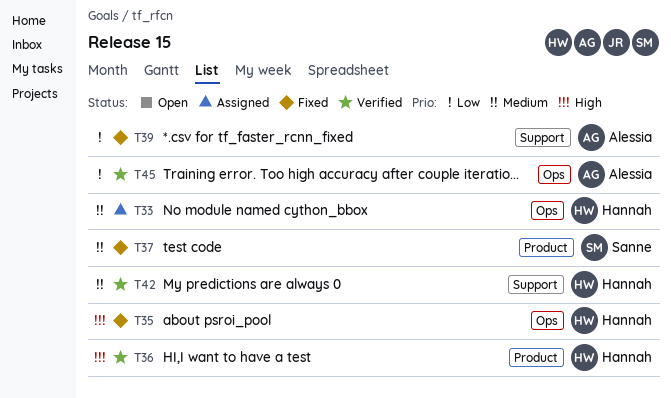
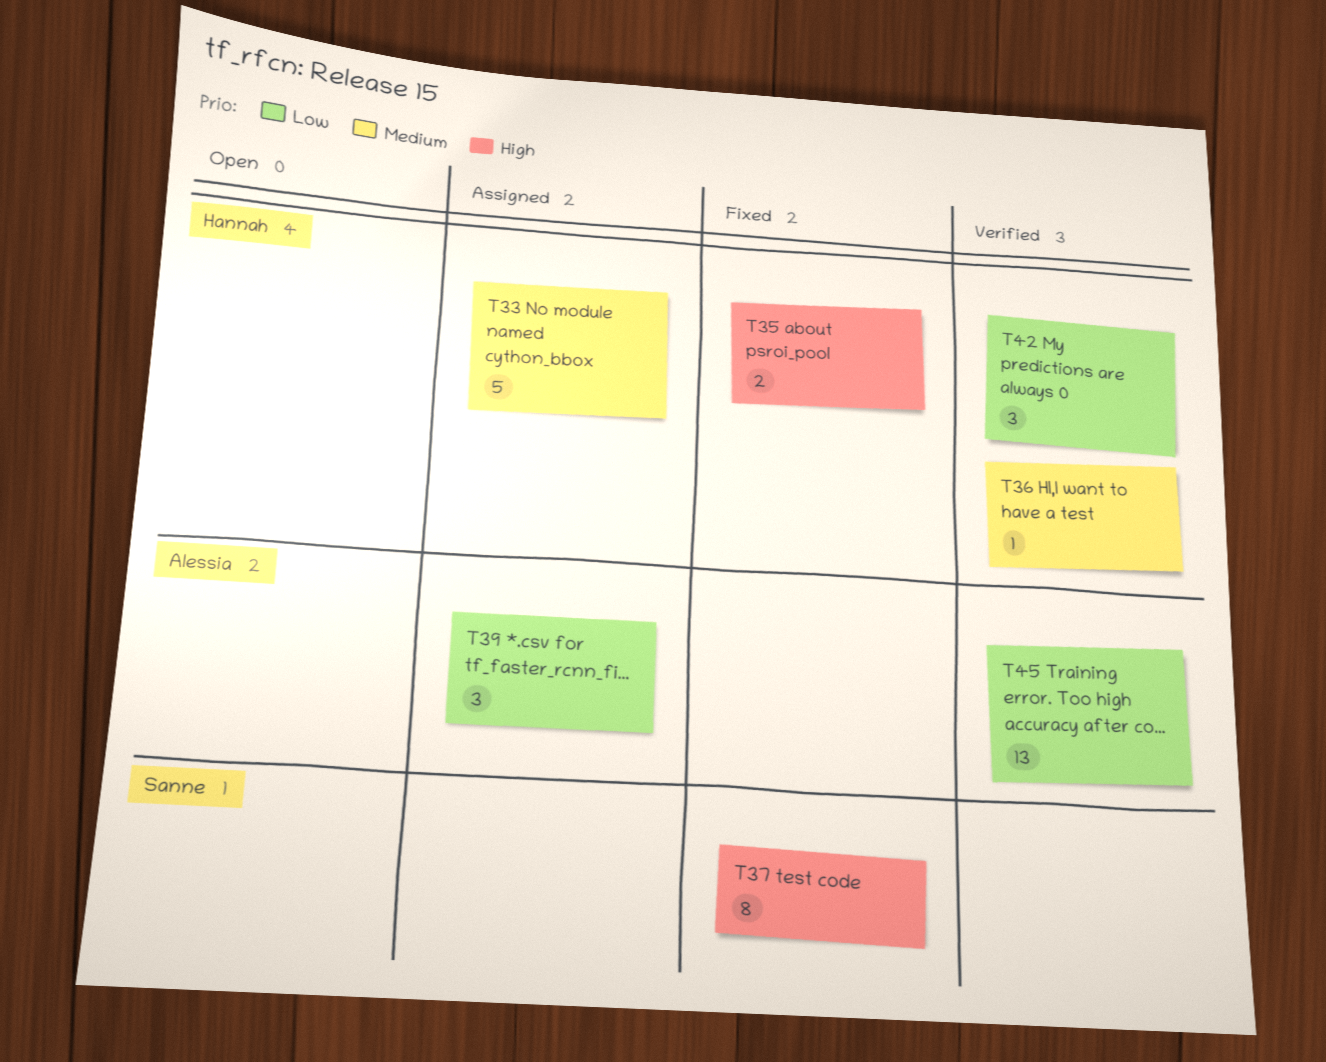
T36, priority: High -> Medium
T37, priority: Medium -> High
T39, status: Fixed -> Assigned
T42, priority: Medium -> Low

